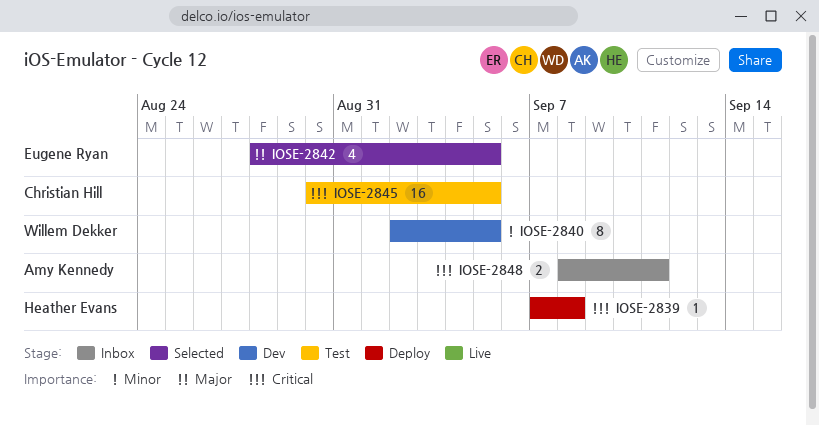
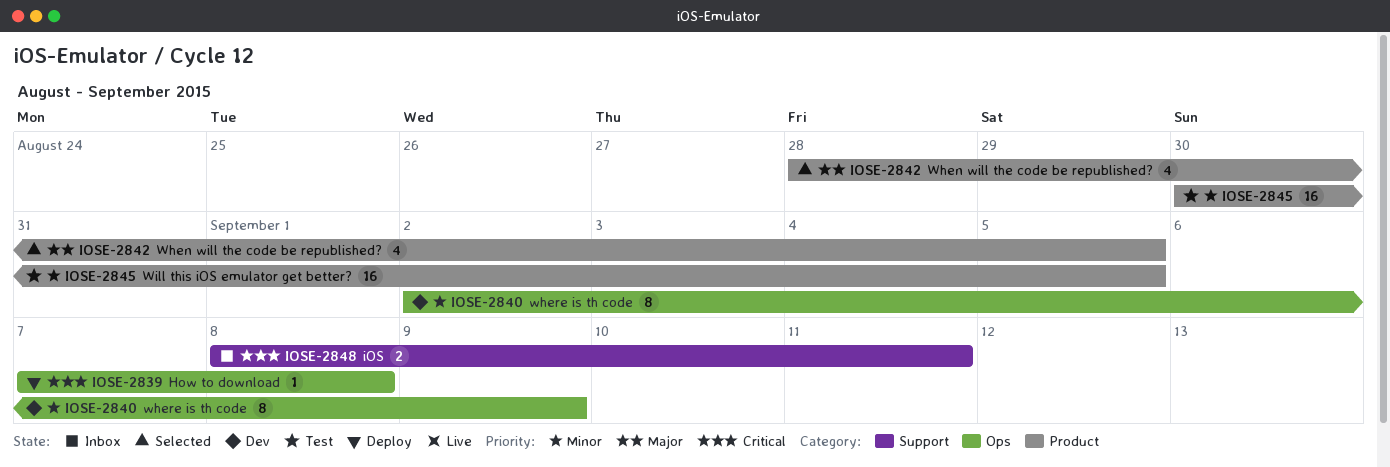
IOSE-2840, due: Sep 5 -> Sep 9
IOSE-2845, priority: Critical -> Minor

